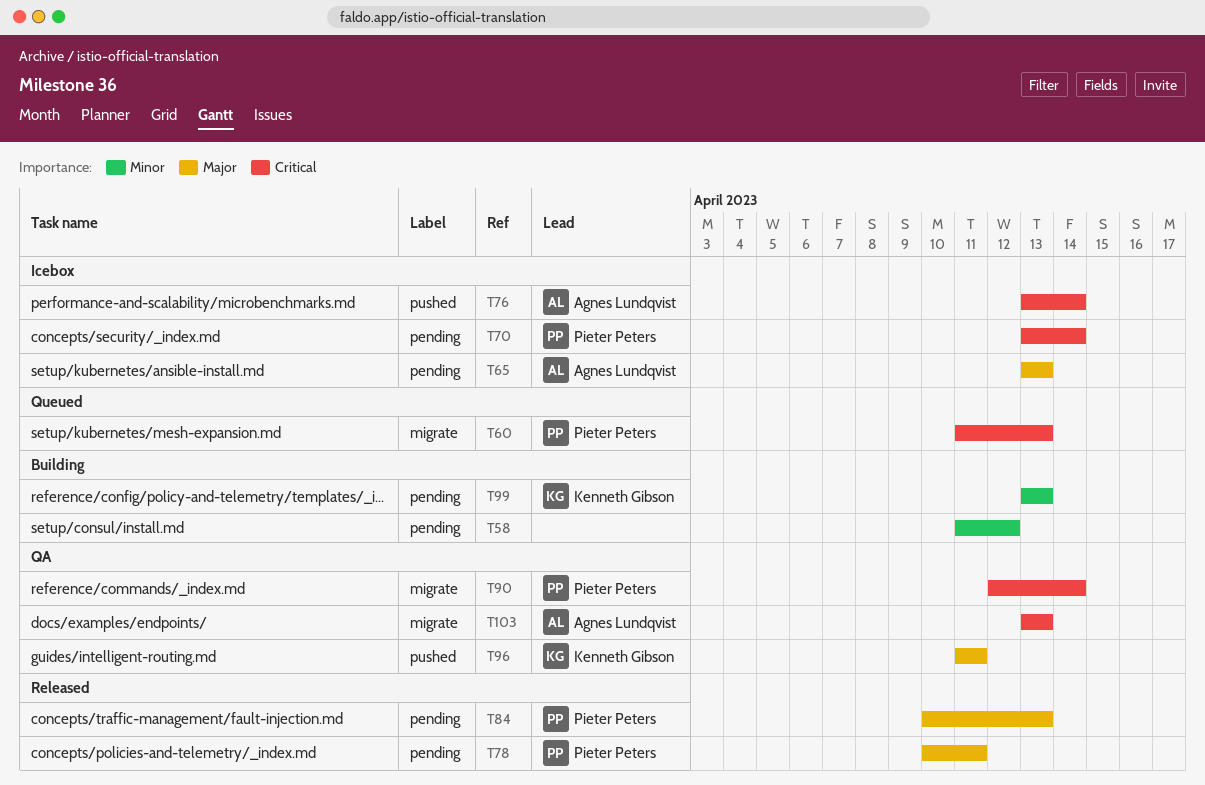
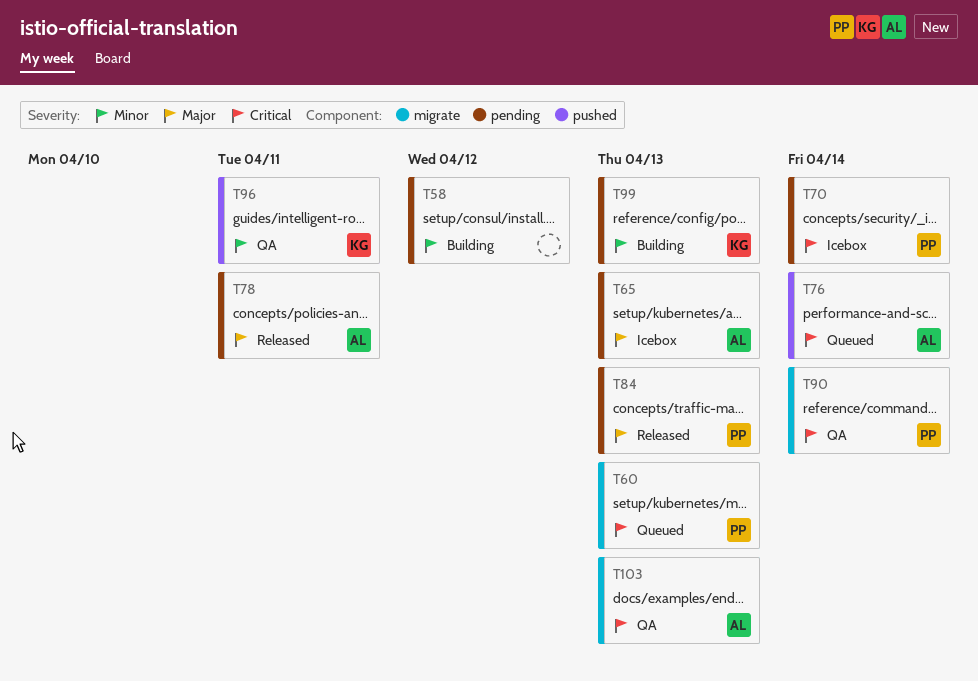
T76, status: Icebox -> Queued
T78, owner: Pieter Peters -> Agnes Lundqvist
T96, priority: Major -> Minor

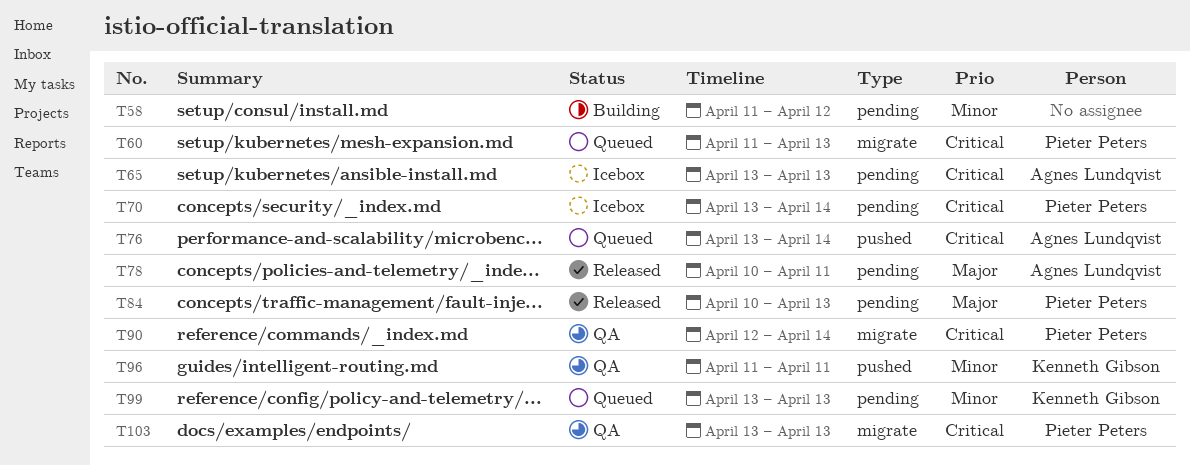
T65, priority: Major -> Critical
T99, status: Building -> Queued
T103, owner: Agnes Lundqvist -> Pieter Peters

